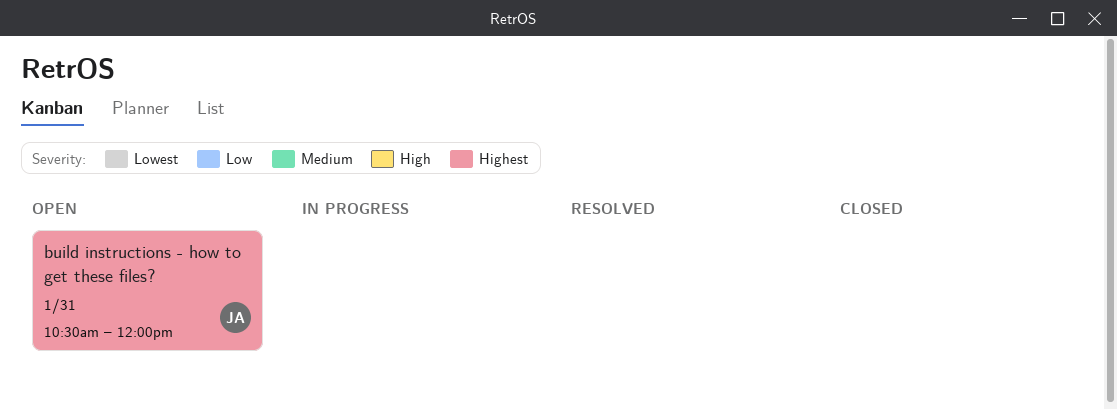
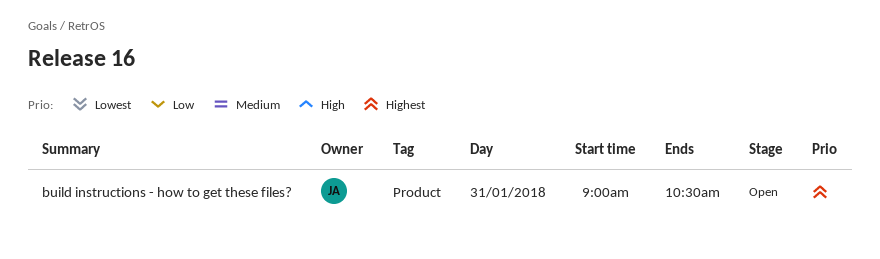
build instructions - how to get these files?, begins: 10:30 -> 09:00
build instructions - how to get these files?, ends: 12:00 -> 10:30

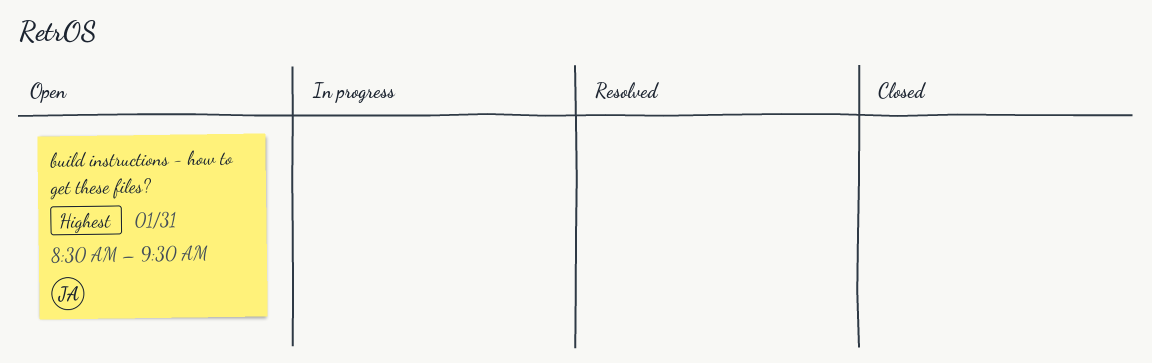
build instructions - how to get these files?, begins: 09:00 -> 08:30
build instructions - how to get these files?, ends: 10:30 -> 09:30

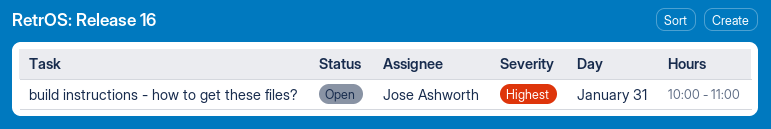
build instructions - how to get these files?, begins: 08:30 -> 10:00
build instructions - how to get these files?, ends: 09:30 -> 11:00

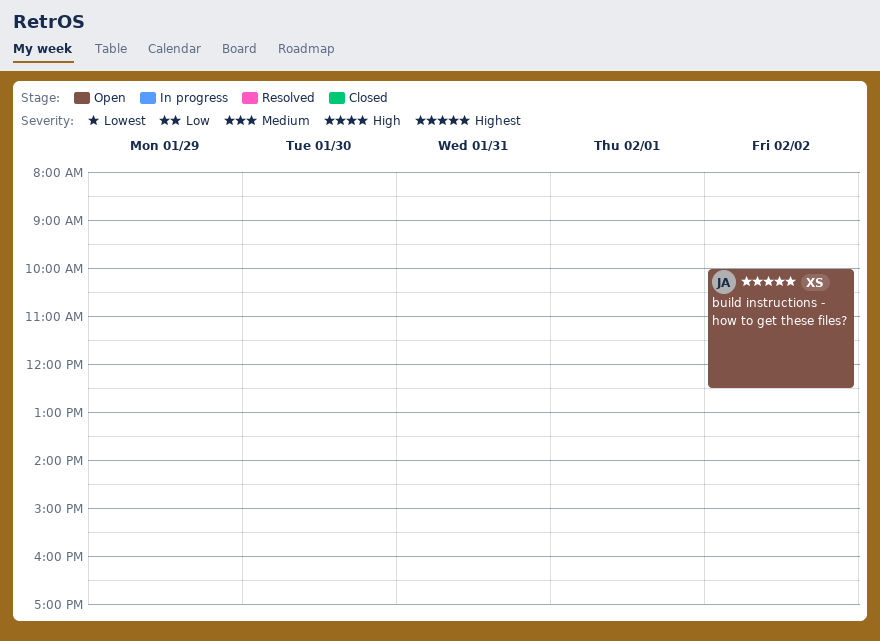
build instructions - how to get these files?, day: Jan 31 -> Feb 2
build instructions - how to get these files?, ends: 11:00 -> 12:30

